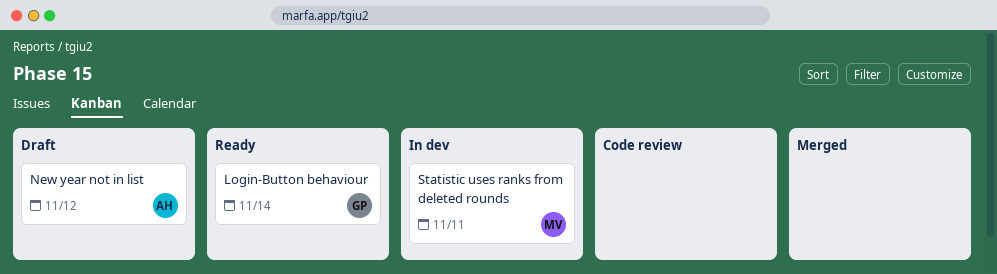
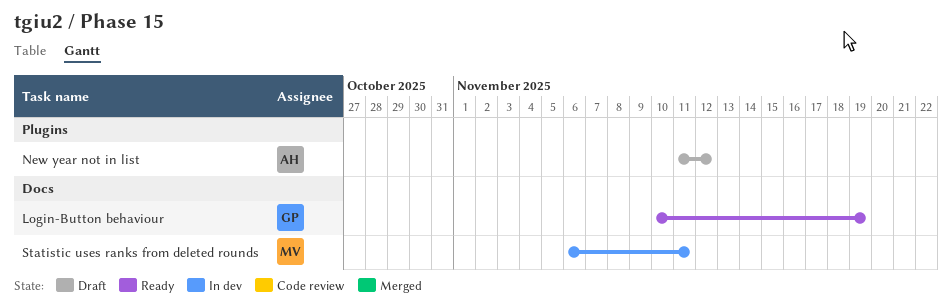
Login-Button behaviour, due: Nov 14 -> Nov 19

